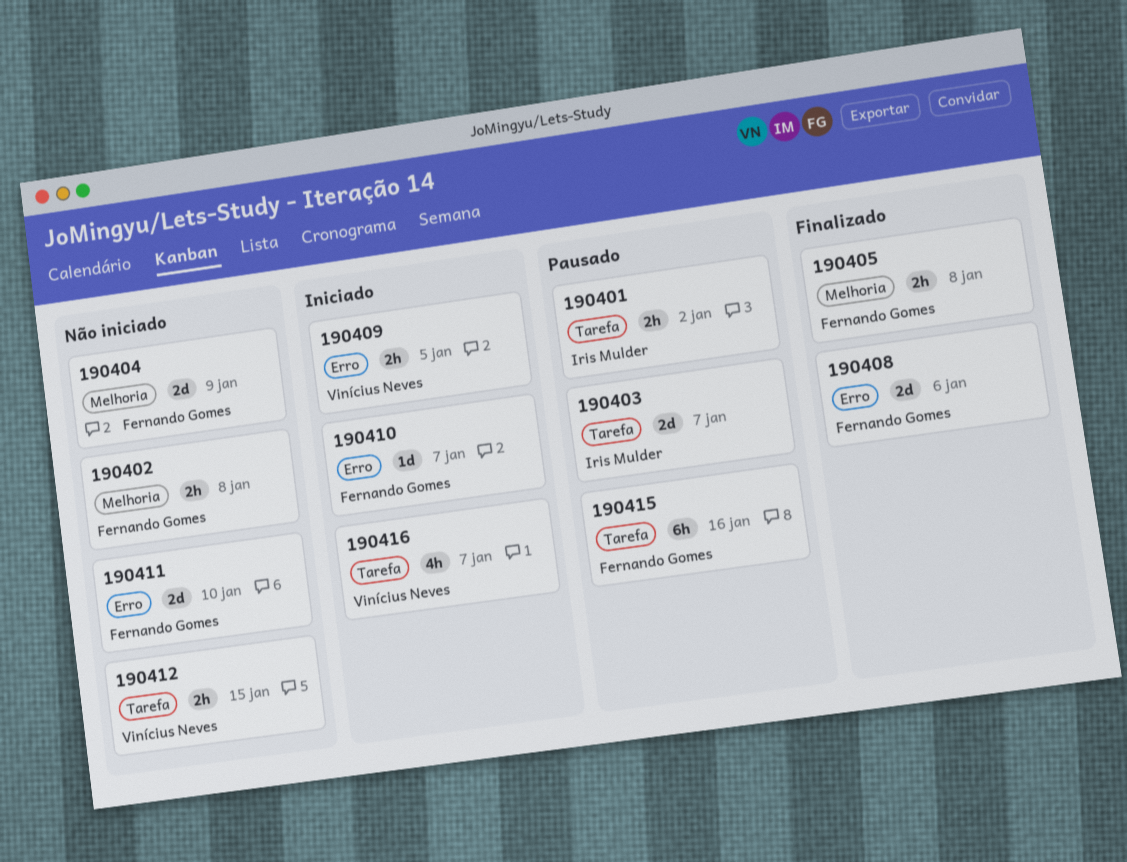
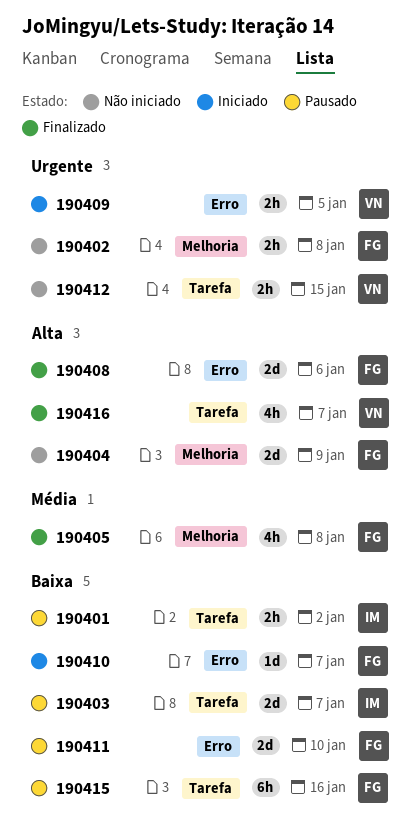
190405, estimate: 2h -> 4h
190411, status: Não iniciado -> Pausado
190416, status: Iniciado -> Finalizado

